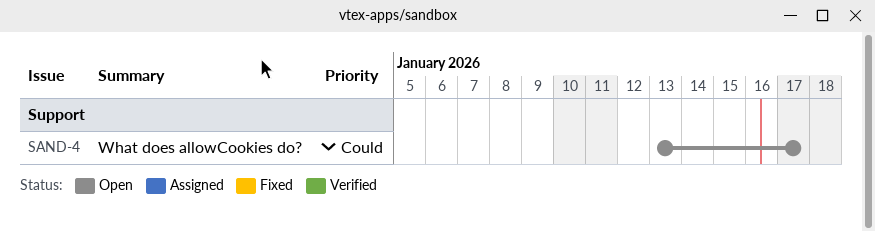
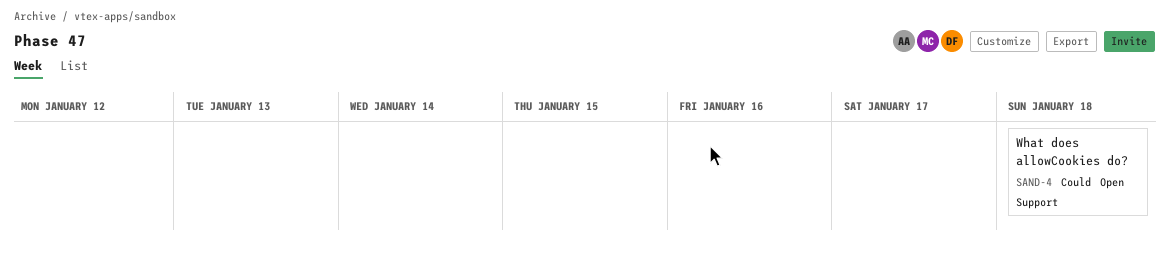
SAND-4, due: Jan 17 -> Jan 18

